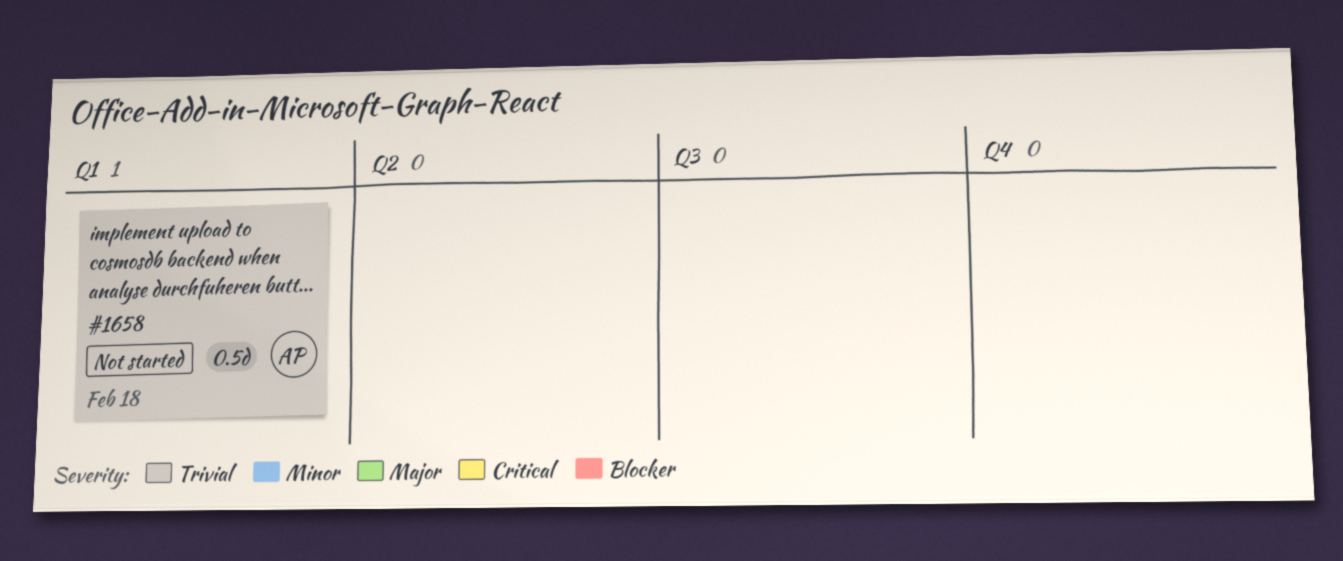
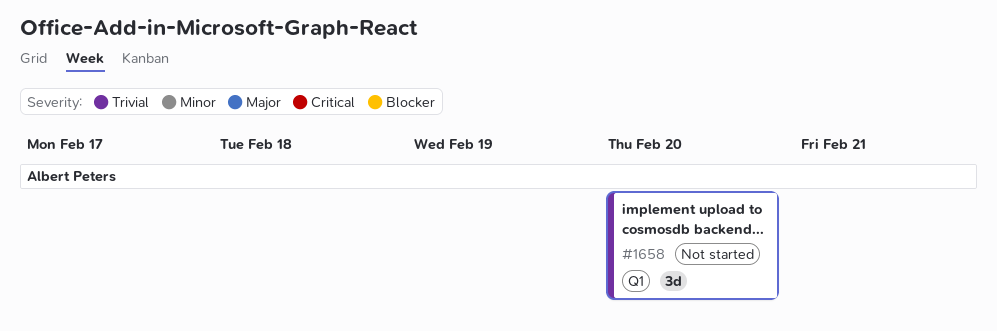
#1658, estimate: 0.5d -> 3d
#1658, due: Feb 18 -> Feb 20

